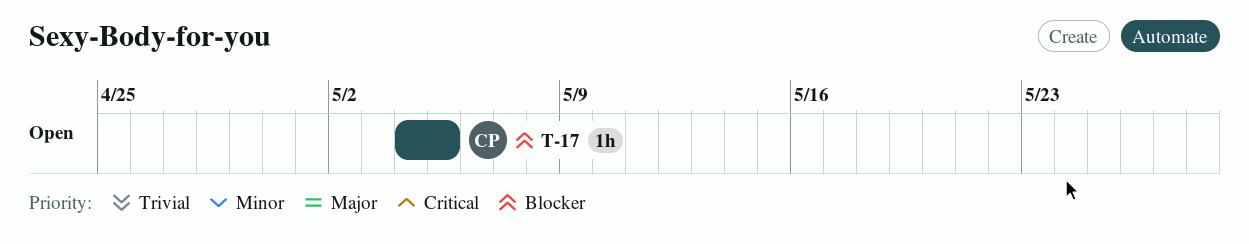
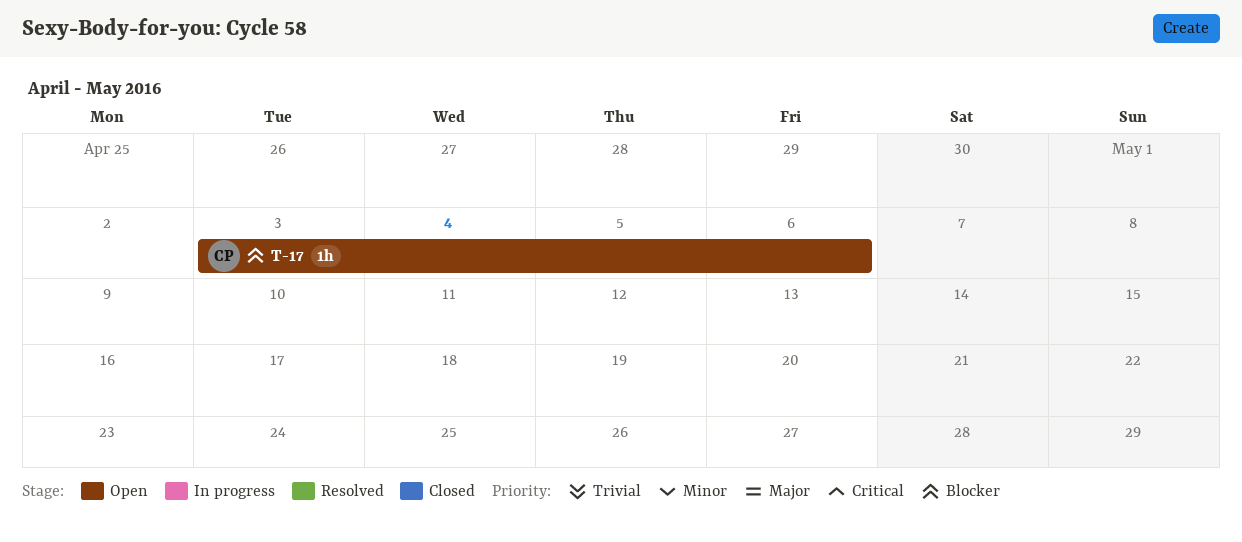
T-17, start: May 4 -> May 3
T-17, due: May 5 -> May 6

